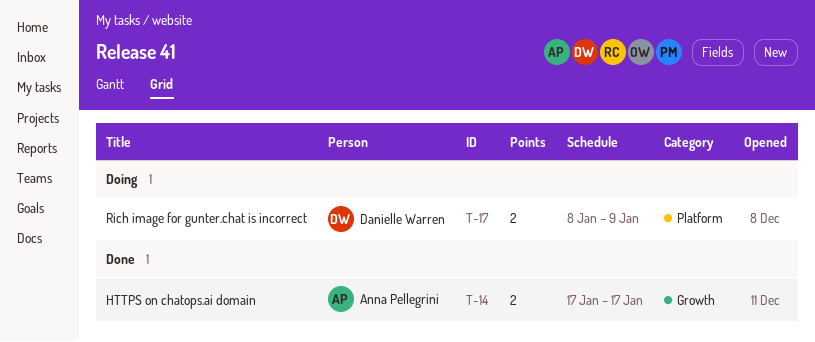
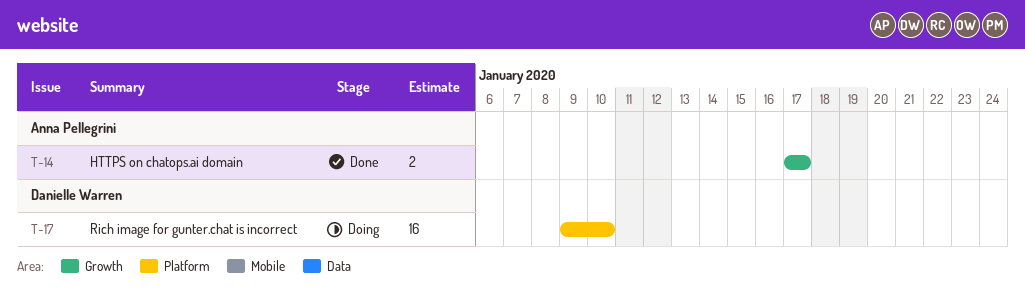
T-17, estimate: 2 -> 16
T-17, start: Jan 8 -> Jan 9
T-17, due: Jan 9 -> Jan 10

